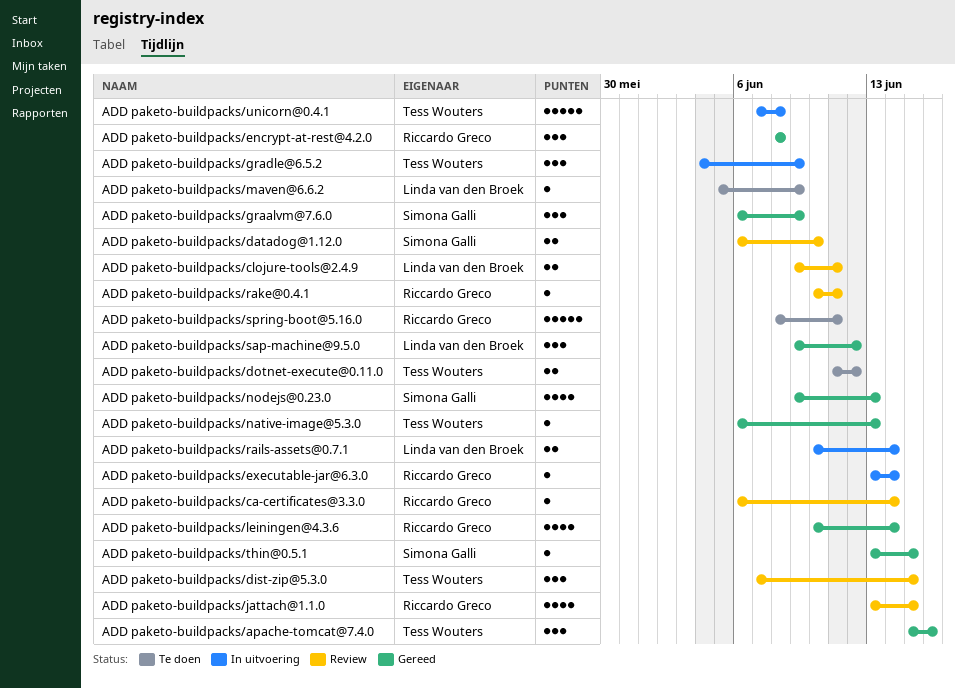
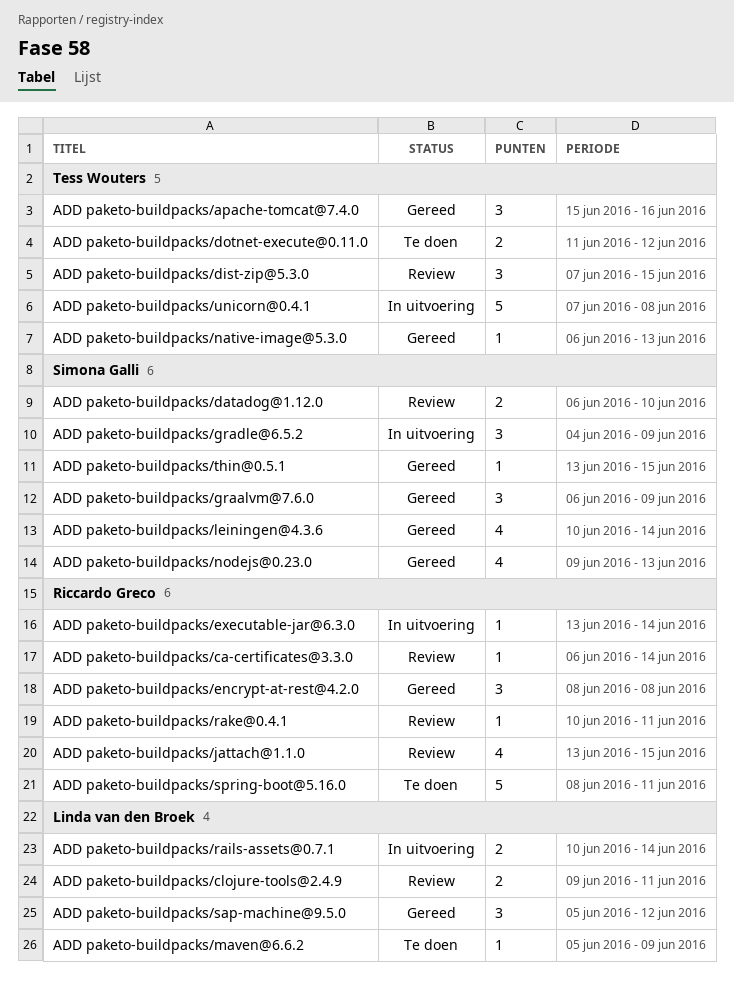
ADD paketo-buildpacks/gradle@6.5.2, owner: Tess Wouters -> Simona Galli
ADD paketo-buildpacks/leiningen@4.3.6, owner: Riccardo Greco -> Simona Galli
ADD paketo-buildpacks/sap-machine@9.5.0, start: Jun 9 -> Jun 5

